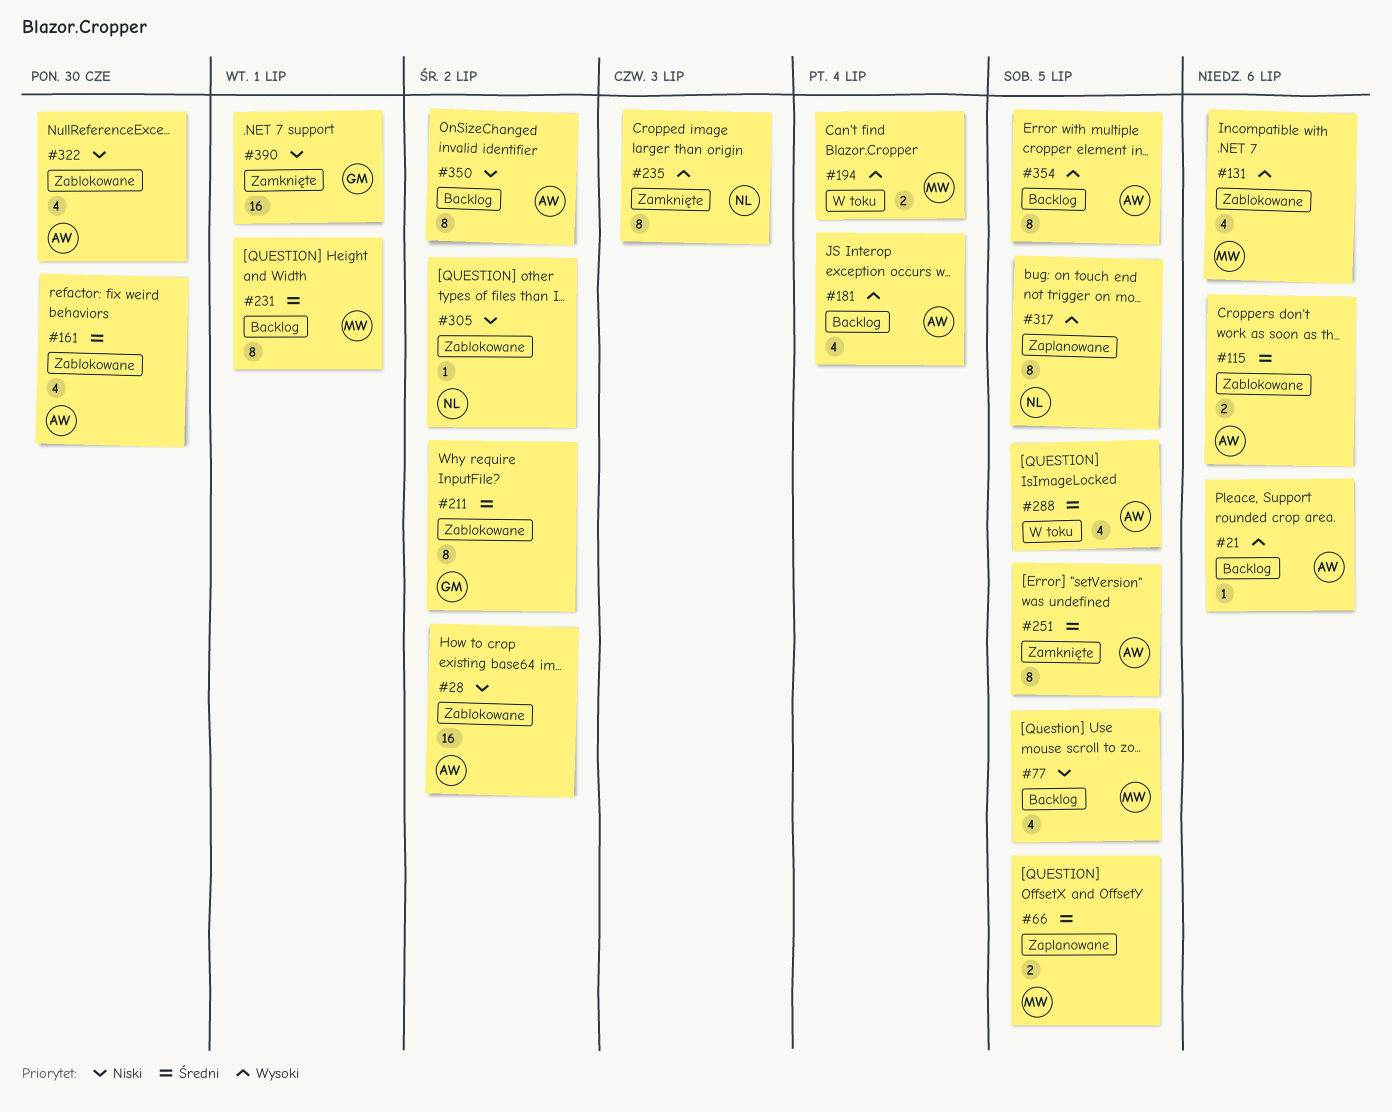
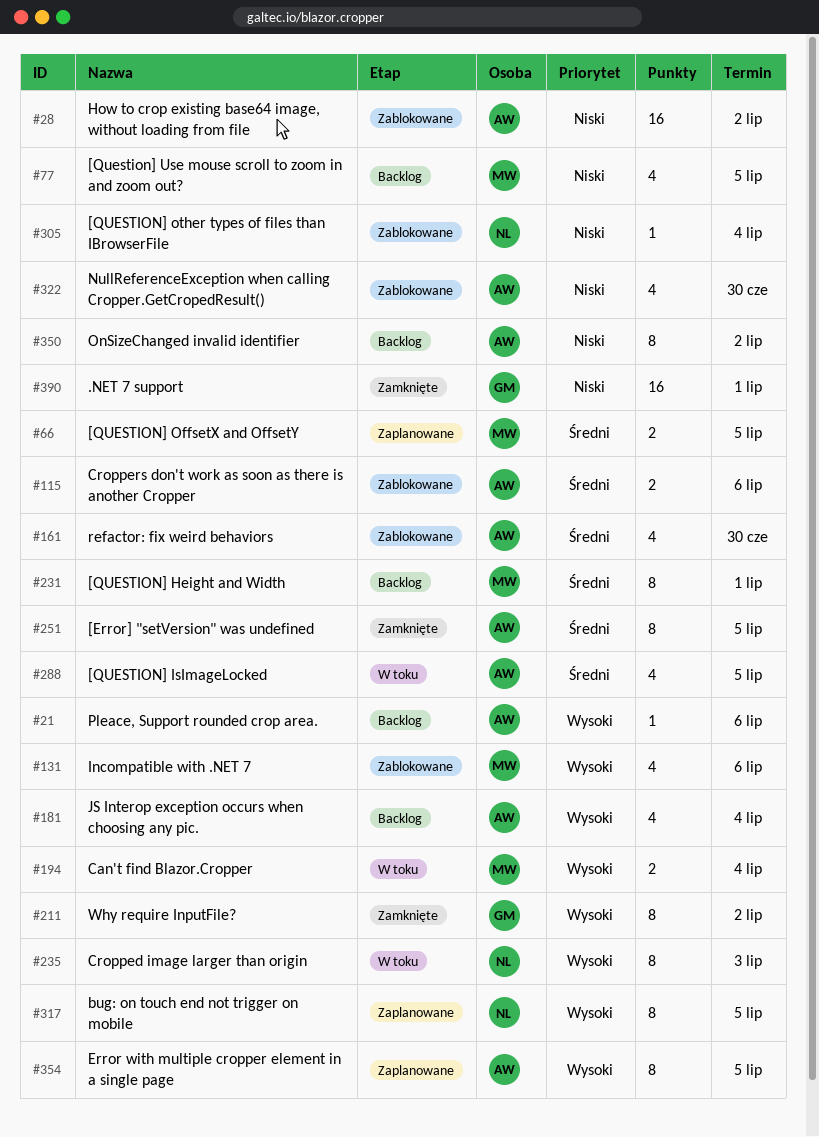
#211, status: Zablokowane -> Zamknięte
#211, priority: Średni -> Wysoki
#235, status: Zamknięte -> W toku
#305, due: Jul 2 -> Jul 4
#354, status: Backlog -> Zaplanowane

